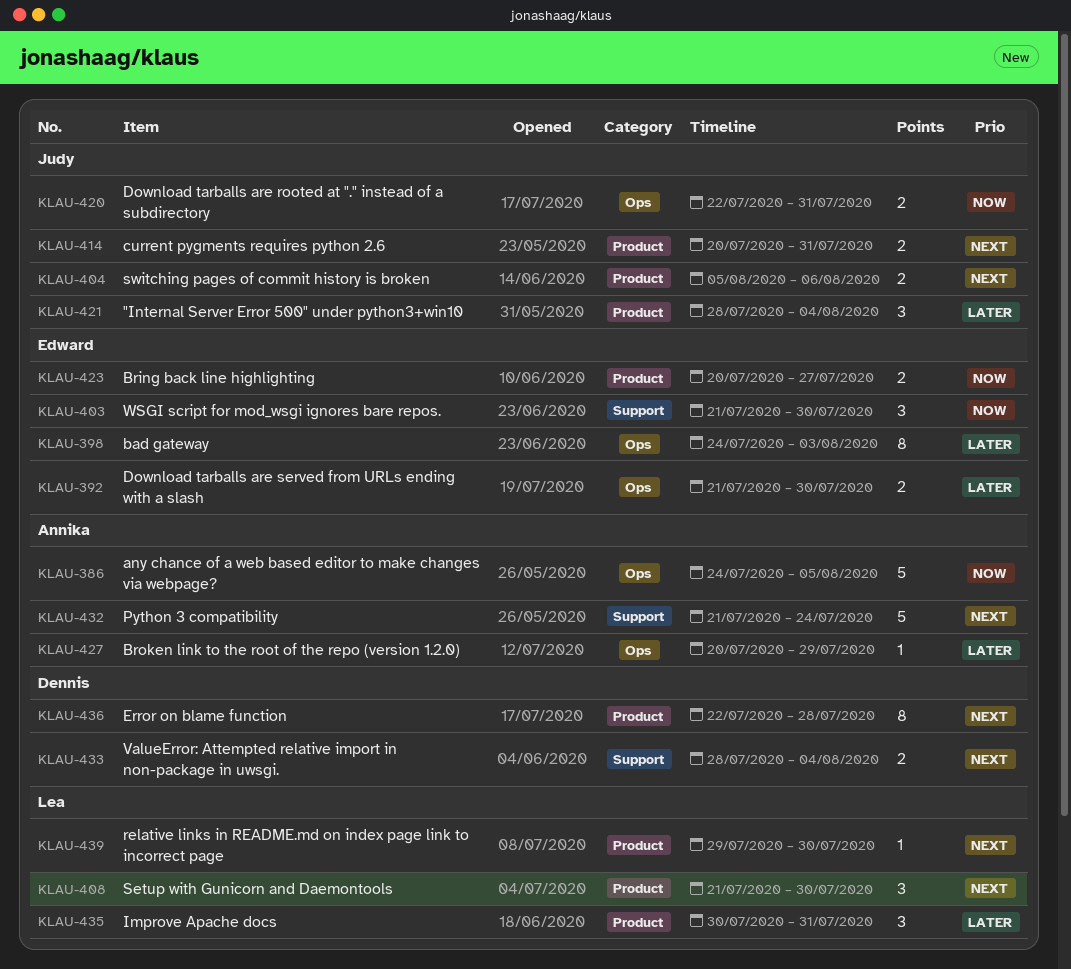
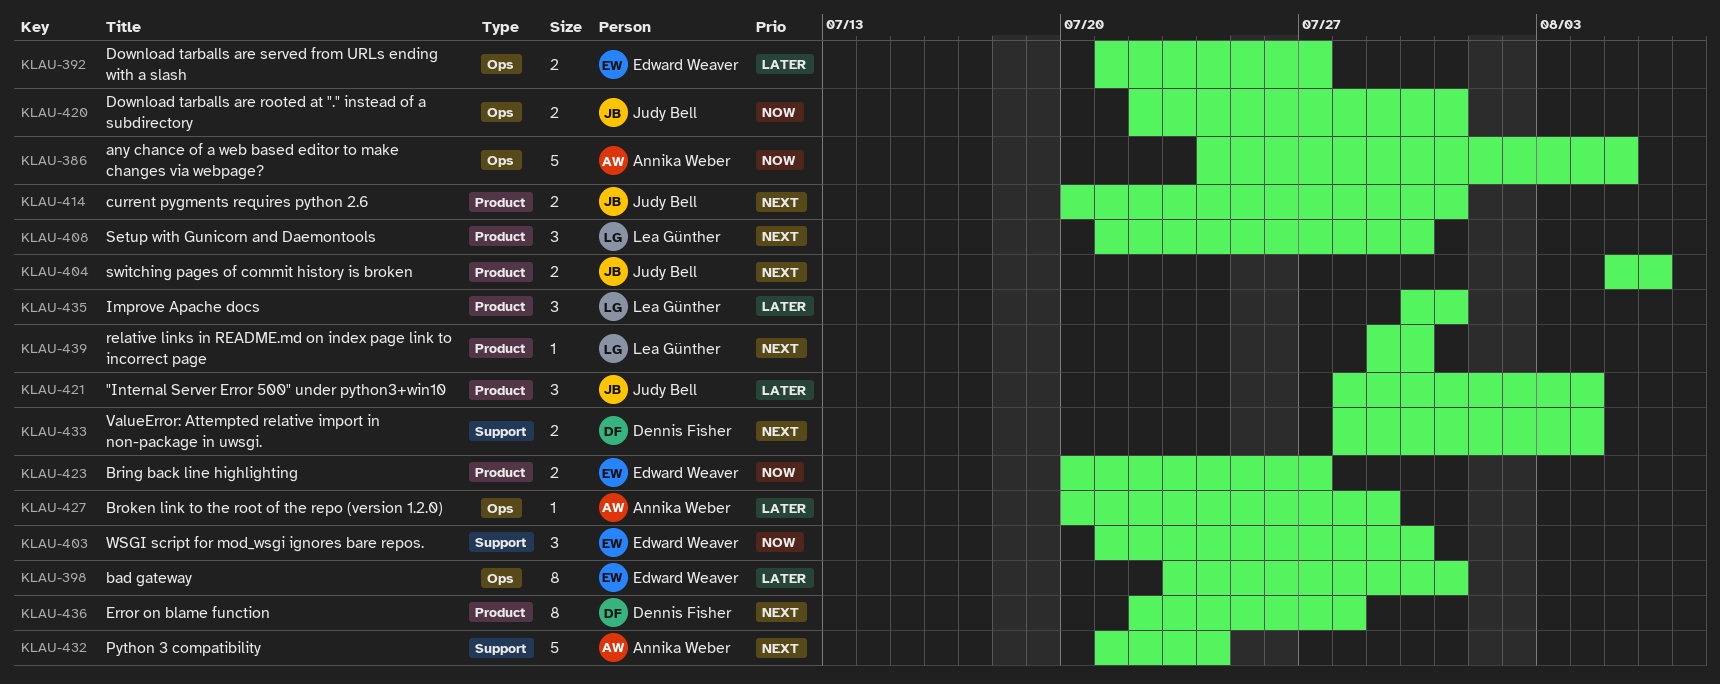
KLAU-392, due: Jul 30 -> Jul 27
KLAU-398, start: Jul 24 -> Jul 23
KLAU-398, due: Aug 3 -> Jul 31

